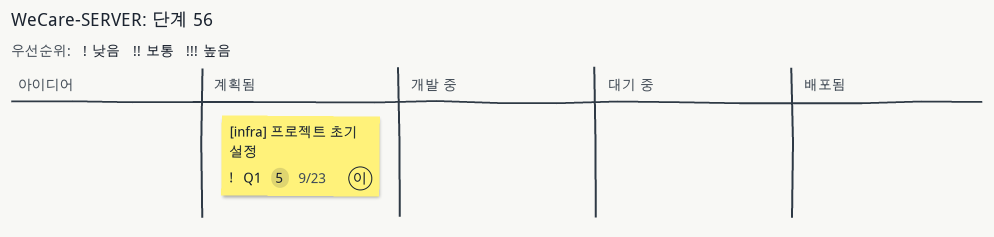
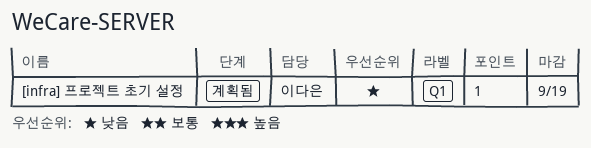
[infra] 프로젝트 초기 설정, estimate: 5 -> 1
[infra] 프로젝트 초기 설정, due: Sep 23 -> Sep 19

